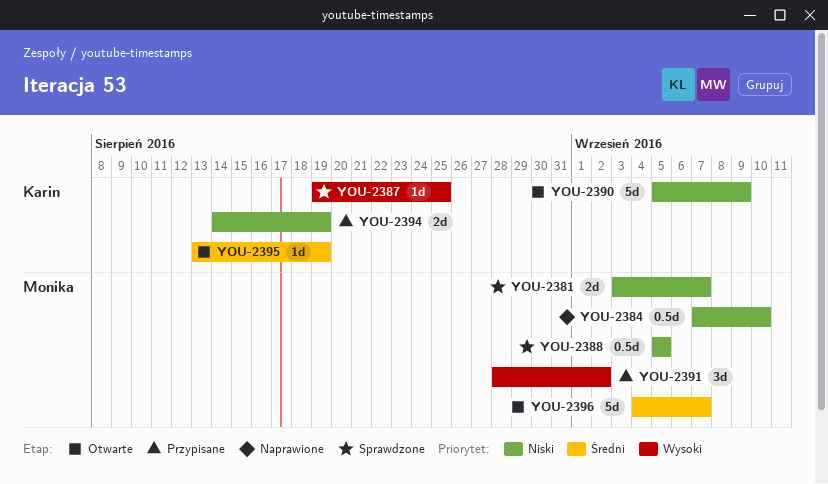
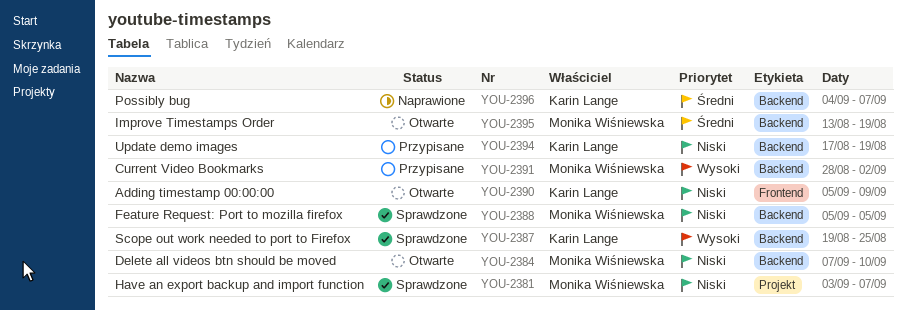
YOU-2384, status: Naprawione -> Otwarte
YOU-2394, start: Aug 14 -> Aug 17
YOU-2395, owner: Karin Lange -> Monika Wiśniewska
YOU-2396, status: Otwarte -> Naprawione
YOU-2396, owner: Monika Wiśniewska -> Karin Lange

